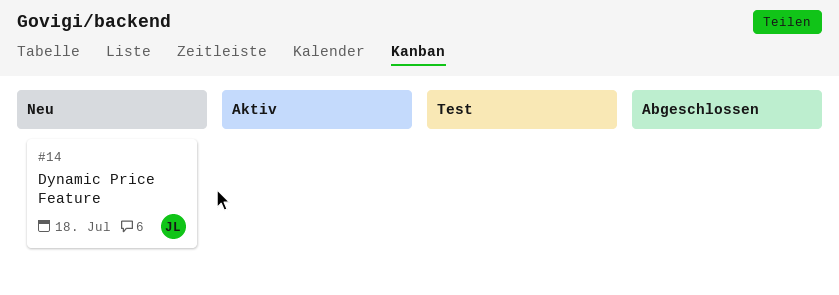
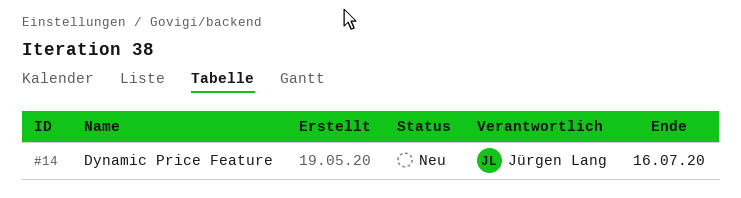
#14, due: Jul 18 -> Jul 16

